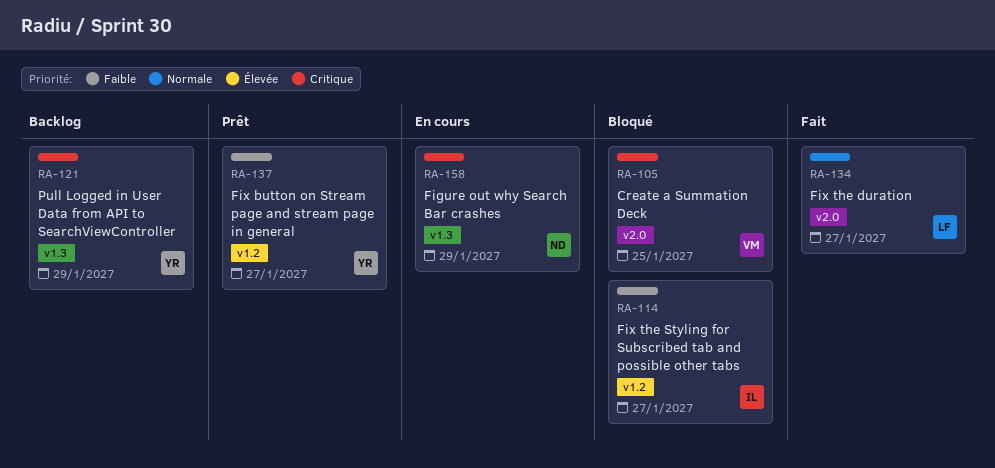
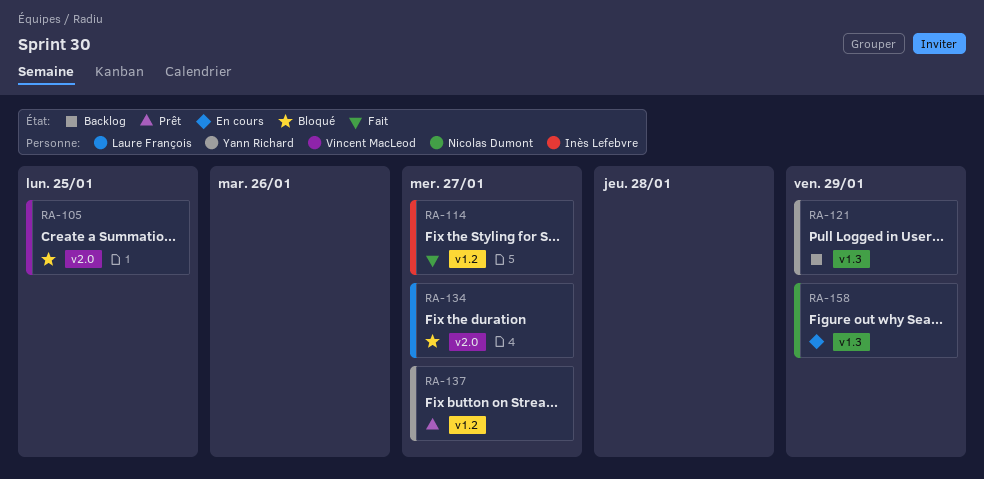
RA-114, status: Bloqué -> Fait
RA-134, status: Fait -> Bloqué

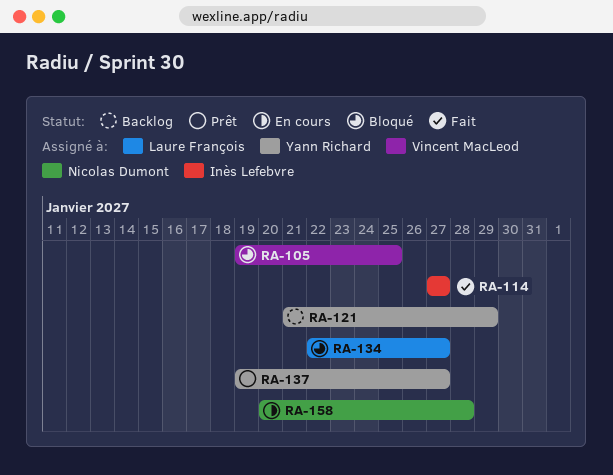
RA-158, due: Jan 29 -> Jan 28

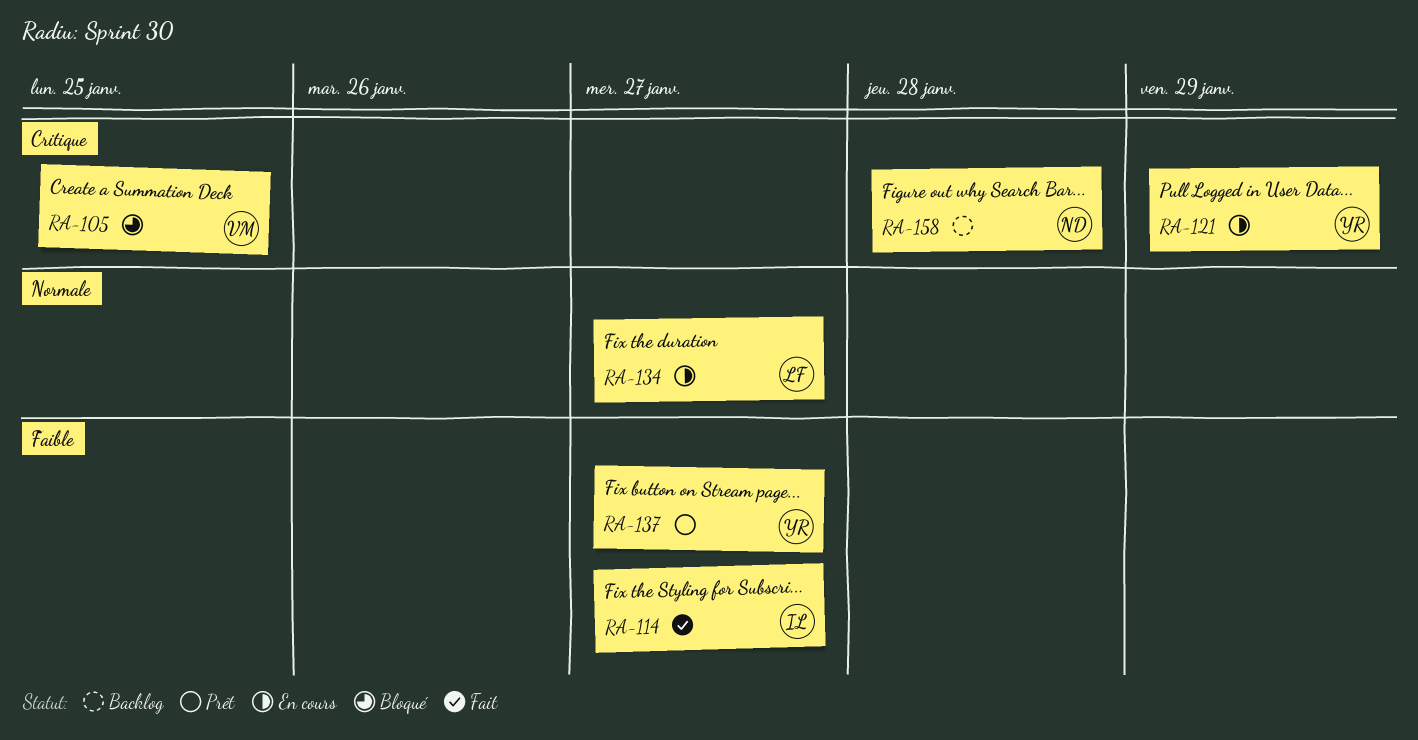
RA-121, status: Backlog -> En cours
RA-134, status: Bloqué -> En cours
RA-158, status: En cours -> Backlog

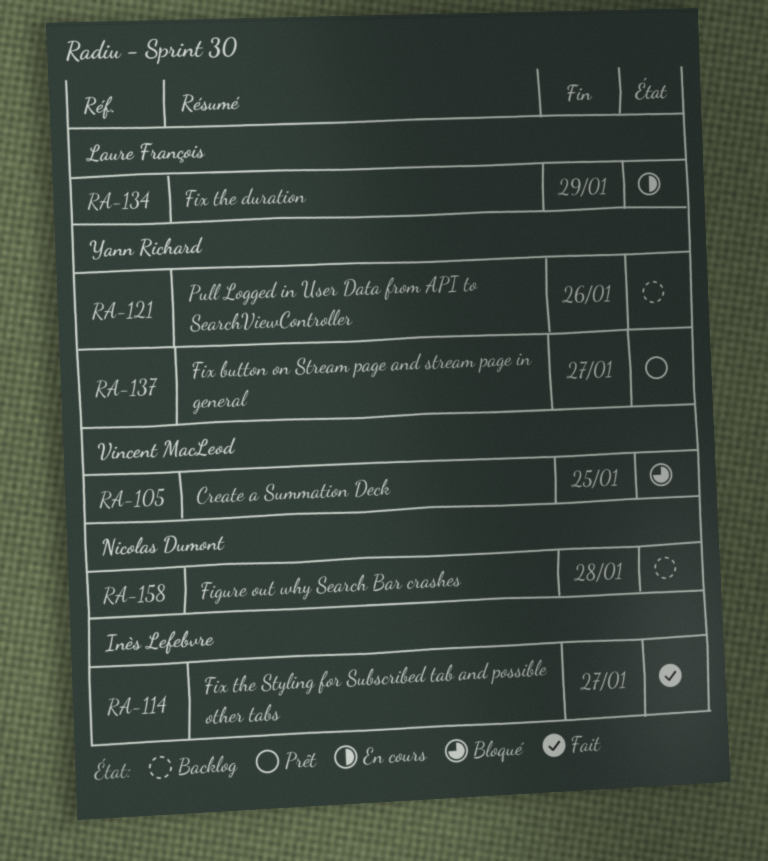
RA-121, status: En cours -> Backlog
RA-121, due: Jan 29 -> Jan 26
RA-134, due: Jan 27 -> Jan 29

